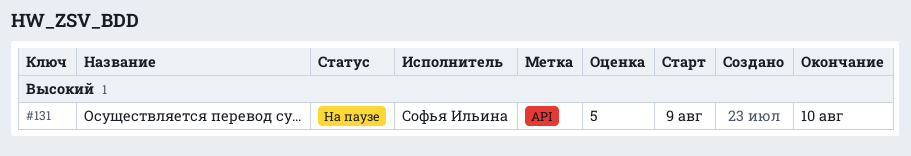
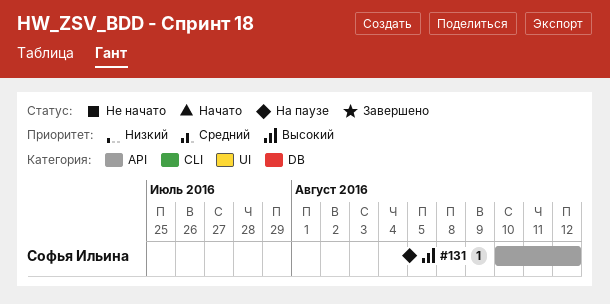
#131, estimate: 5 -> 1
#131, start: Aug 9 -> Aug 10
#131, due: Aug 10 -> Aug 12

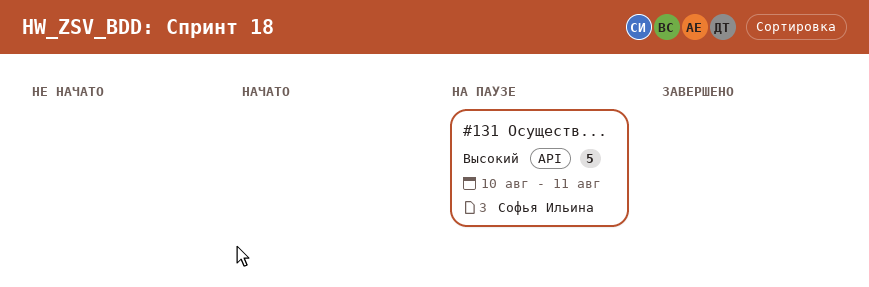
#131, estimate: 1 -> 5
#131, due: Aug 12 -> Aug 11

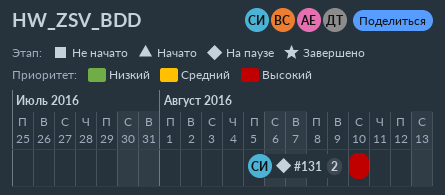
#131, estimate: 5 -> 2
#131, due: Aug 11 -> Aug 10

